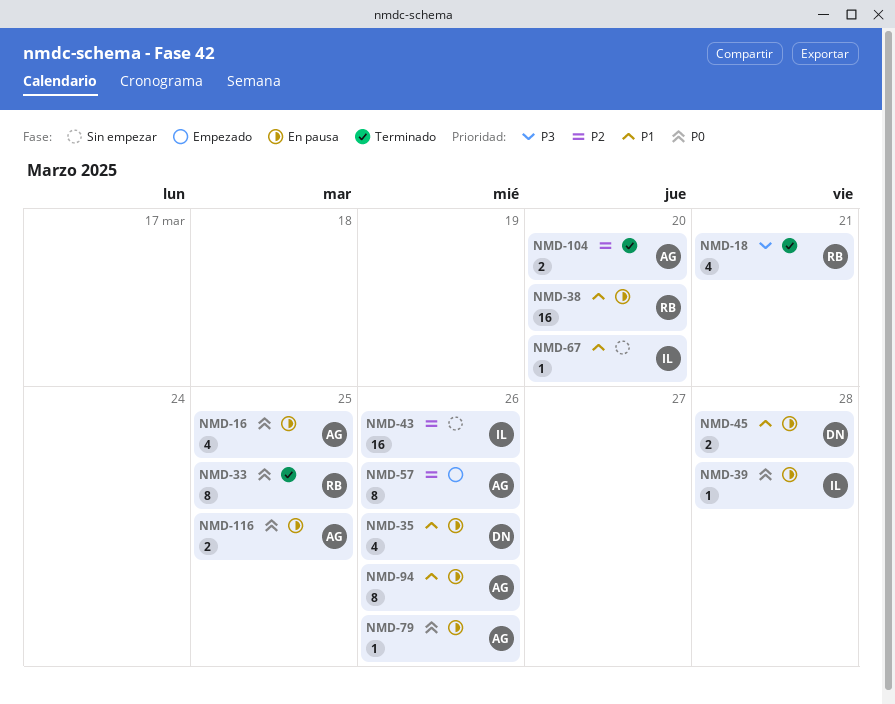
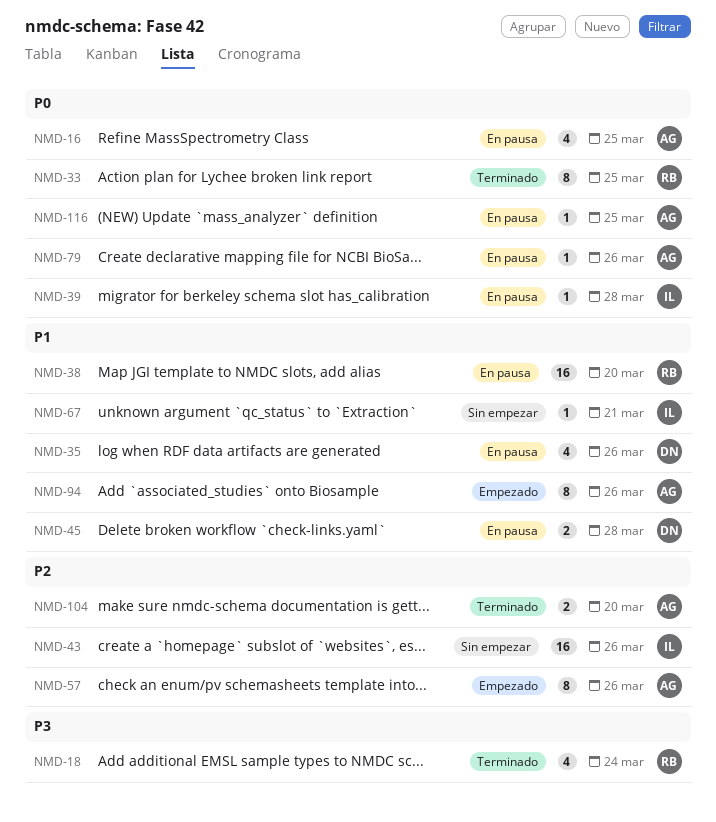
NMD-18, due: Mar 21 -> Mar 24
NMD-67, due: Mar 20 -> Mar 21
NMD-94, status: En pausa -> Empezado
NMD-116, estimate: 2 -> 1

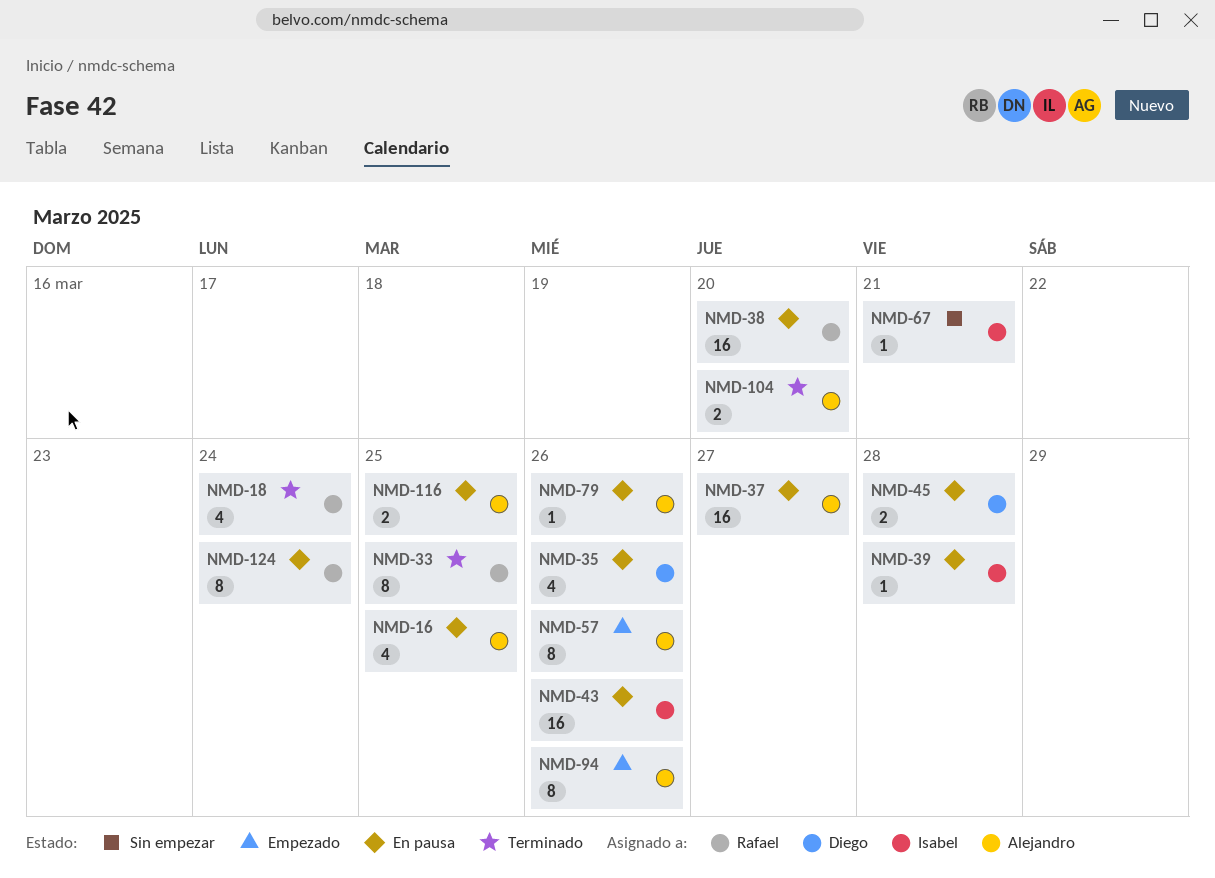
NMD-37: none -> present
NMD-43, status: Sin empezar -> En pausa
NMD-116, estimate: 1 -> 2
NMD-124: none -> present

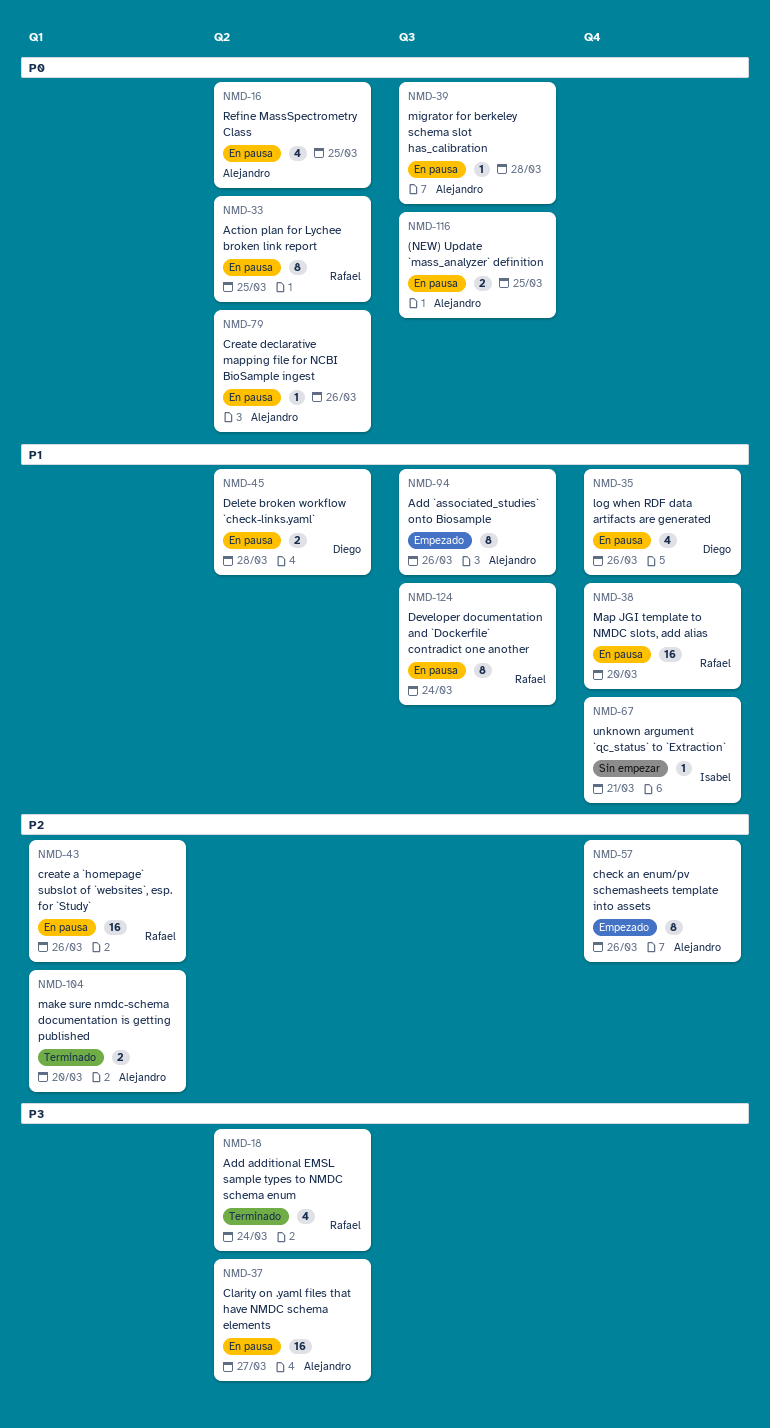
NMD-33, status: Terminado -> En pausa
NMD-39, owner: Isabel -> Alejandro
NMD-43, owner: Isabel -> Rafael

